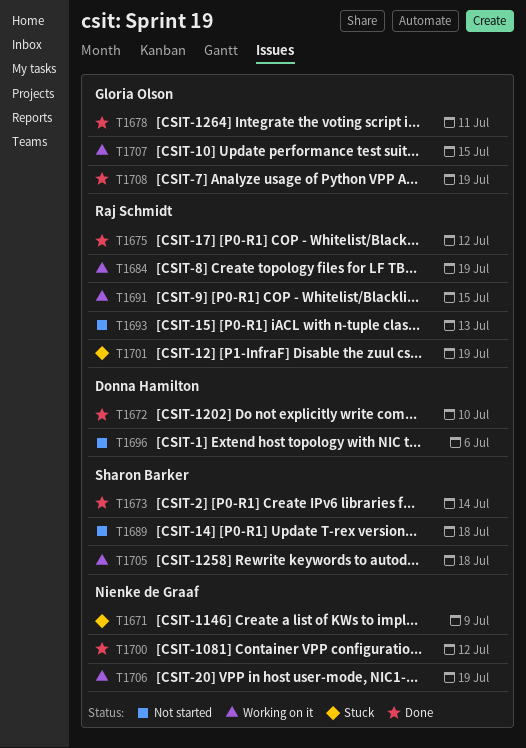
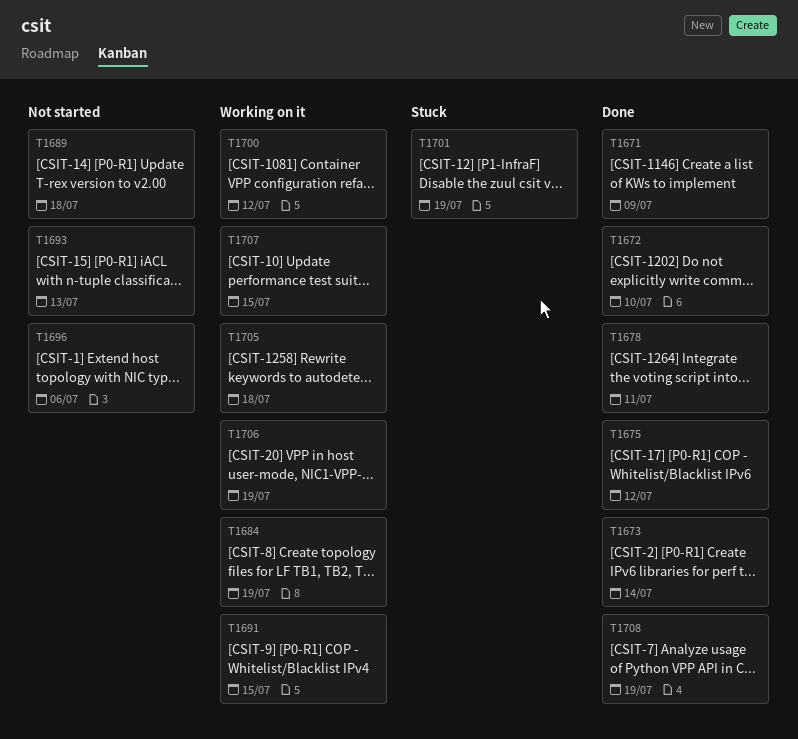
T1671, status: Stuck -> Done
T1700, status: Done -> Working on it

